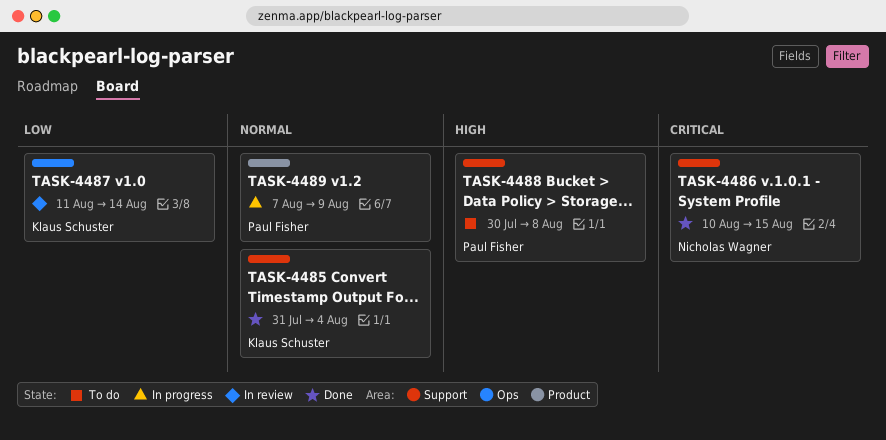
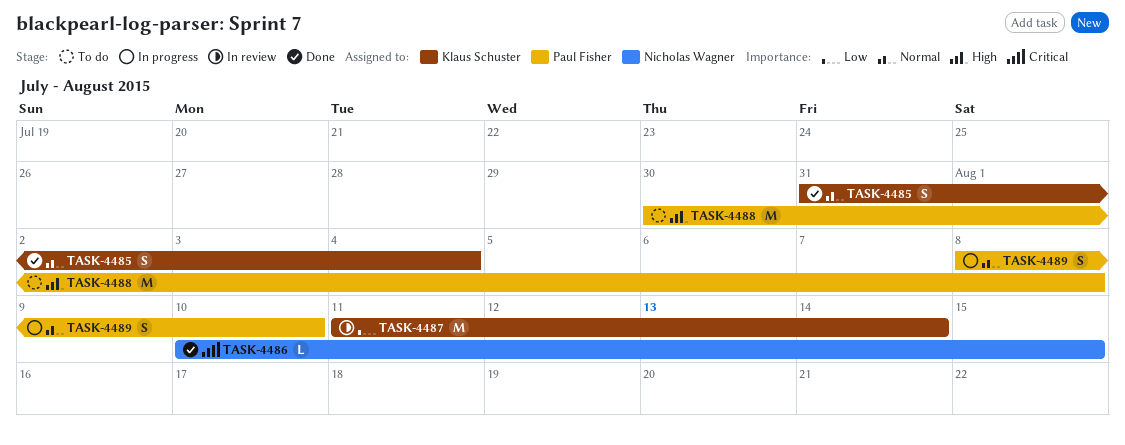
TASK-4489, start: Aug 7 -> Aug 8
TASK-4489, due: Aug 9 -> Aug 10

